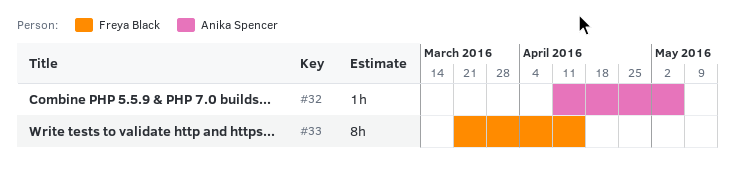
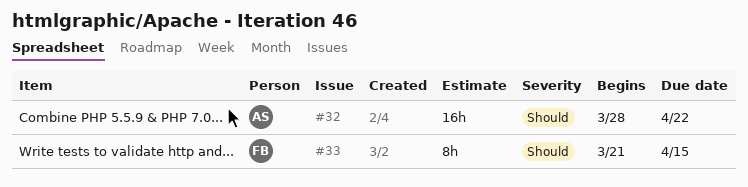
#32, estimate: 1h -> 16h
#32, start: Apr 11 -> Mar 28
#32, due: May 6 -> Apr 22

